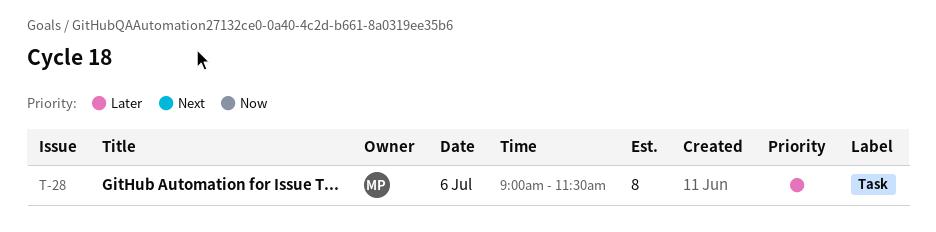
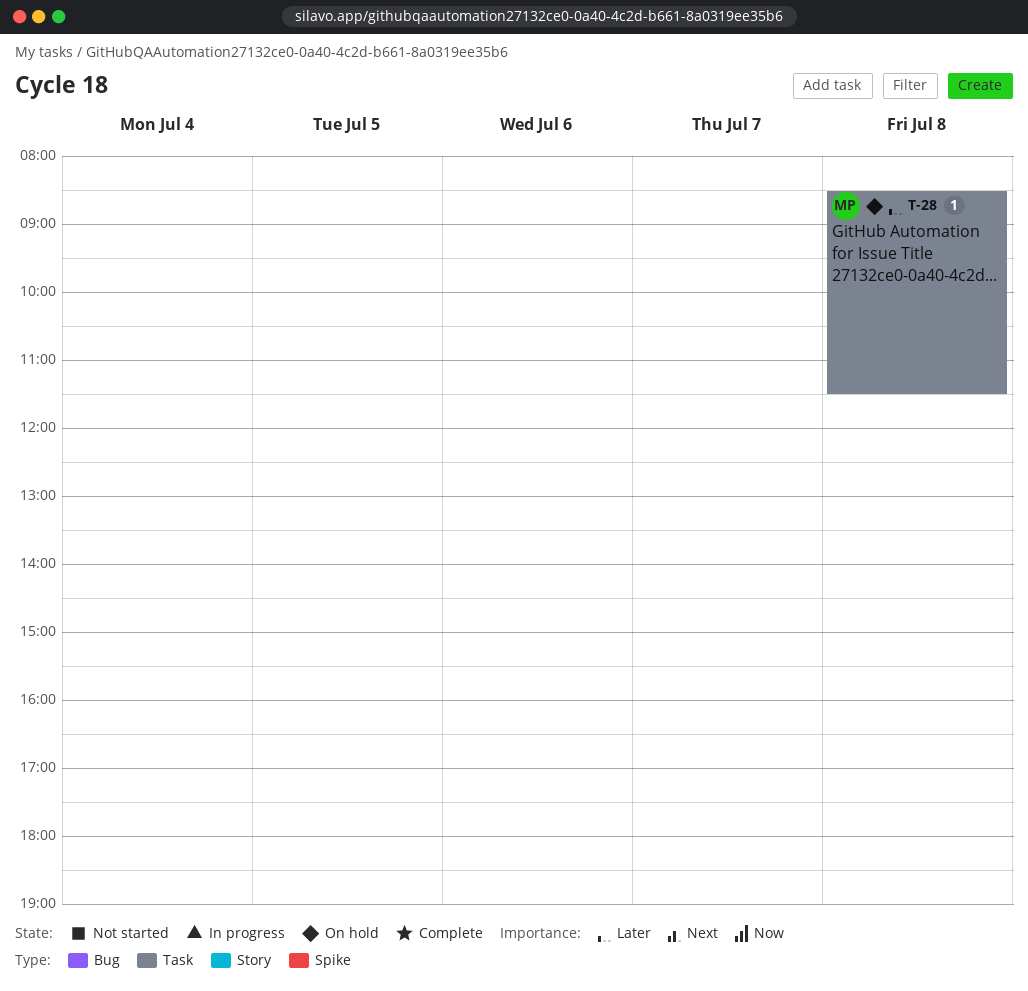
T-28, estimate: 8 -> 1
T-28, day: Jul 6 -> Jul 8
T-28, begins: 09:00 -> 08:30

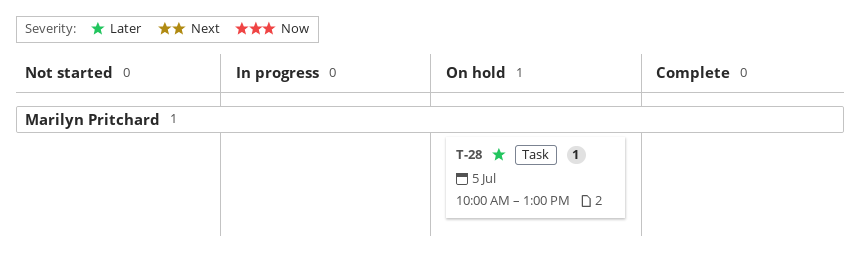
T-28, day: Jul 8 -> Jul 5
T-28, begins: 08:30 -> 10:00
T-28, ends: 11:30 -> 13:00

